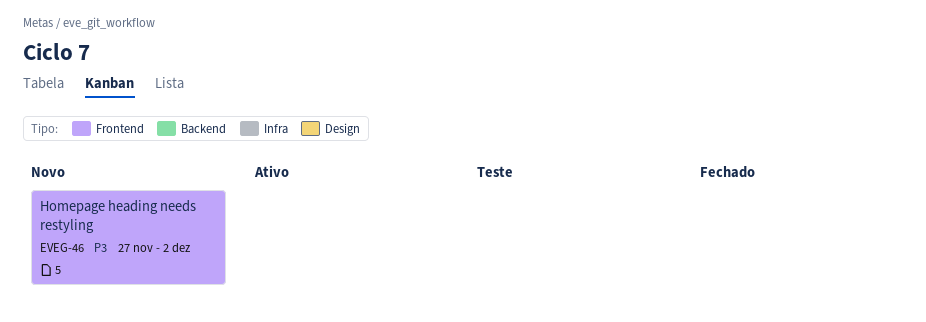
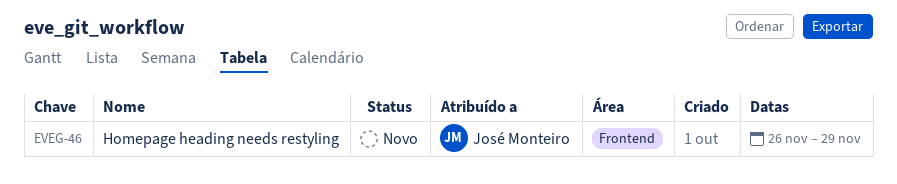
EVEG-46, start: Nov 27 -> Nov 26
EVEG-46, due: Dec 2 -> Nov 29

